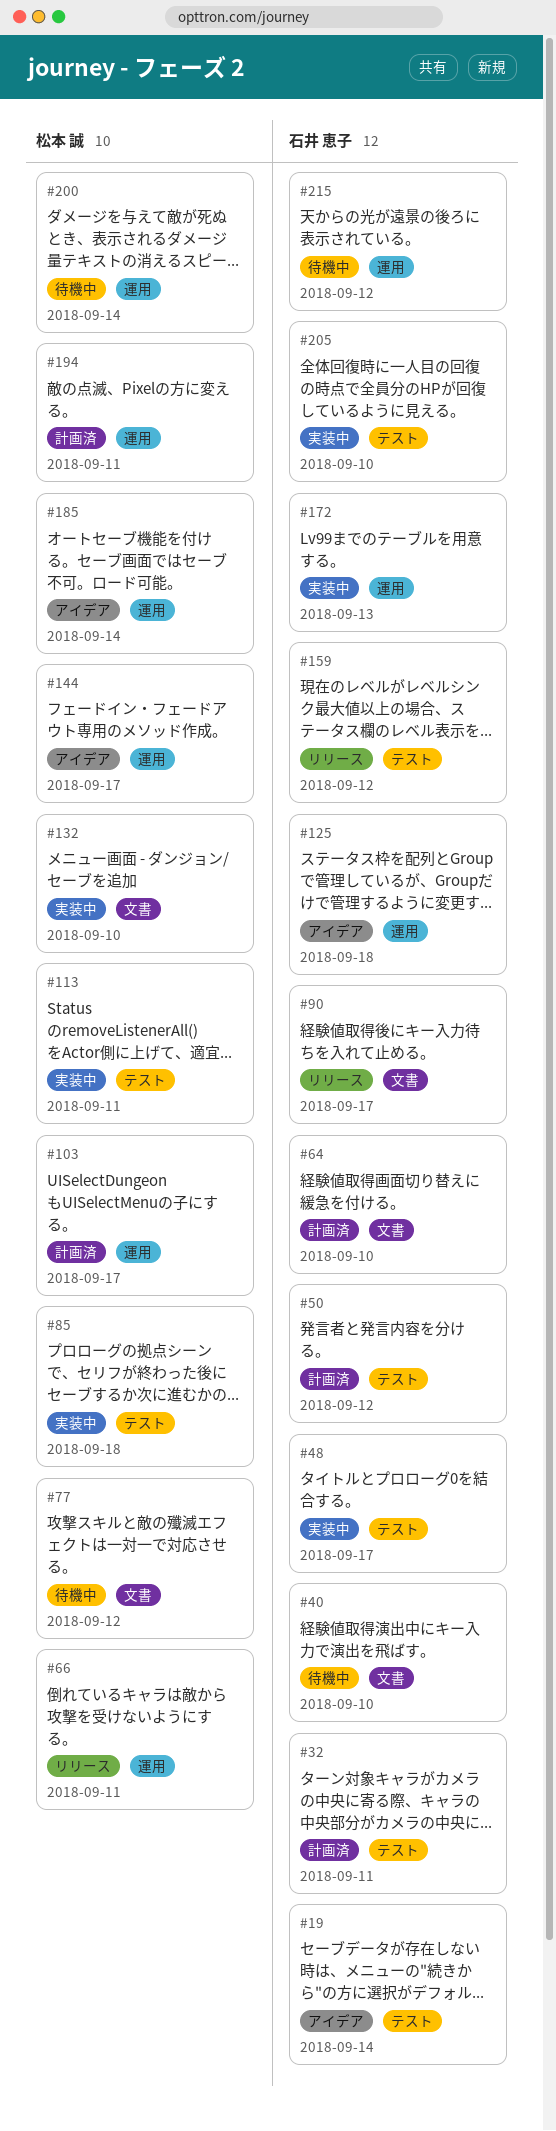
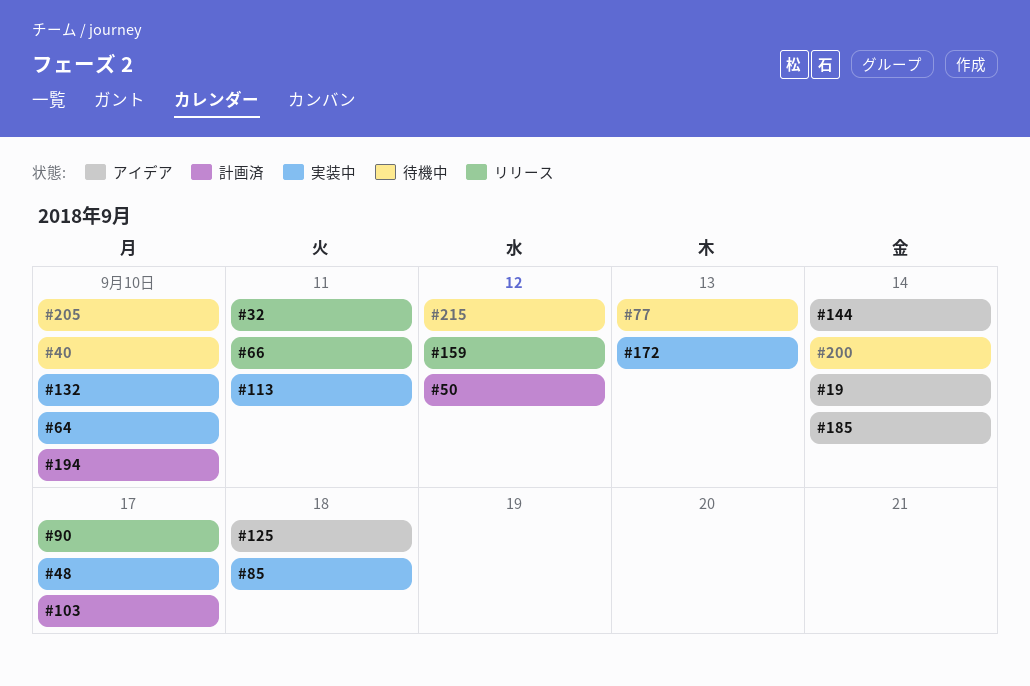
#32, status: 計画済 -> リリース
#64, status: 計画済 -> 実装中
#77, due: Sep 12 -> Sep 13
#144, due: Sep 17 -> Sep 14
#194, due: Sep 11 -> Sep 10
#205, status: 実装中 -> 待機中

